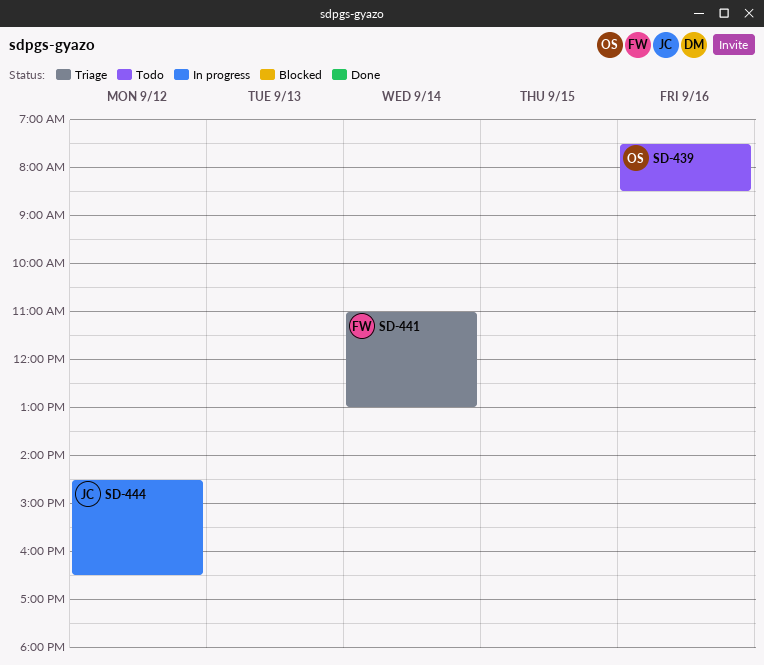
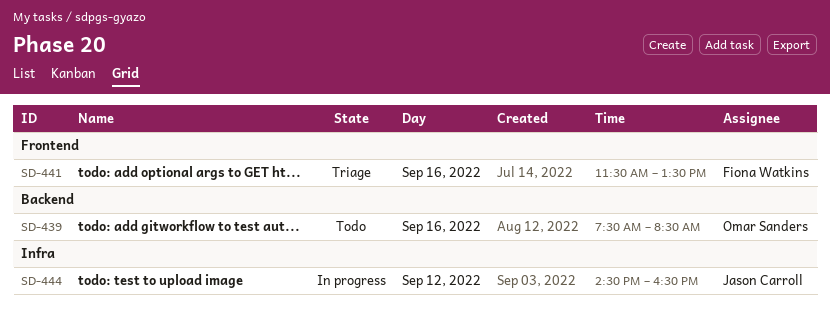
SD-441, day: Sep 14 -> Sep 16
SD-441, begins: 11:00 -> 11:30
SD-441, ends: 13:00 -> 13:30

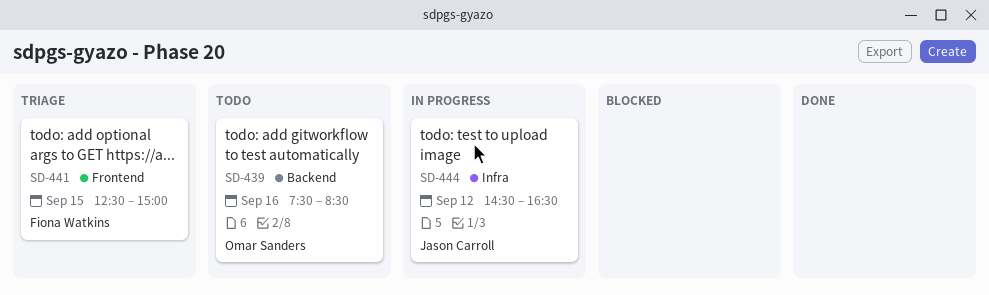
SD-441, day: Sep 16 -> Sep 15
SD-441, begins: 11:30 -> 12:30
SD-441, ends: 13:30 -> 15:00

